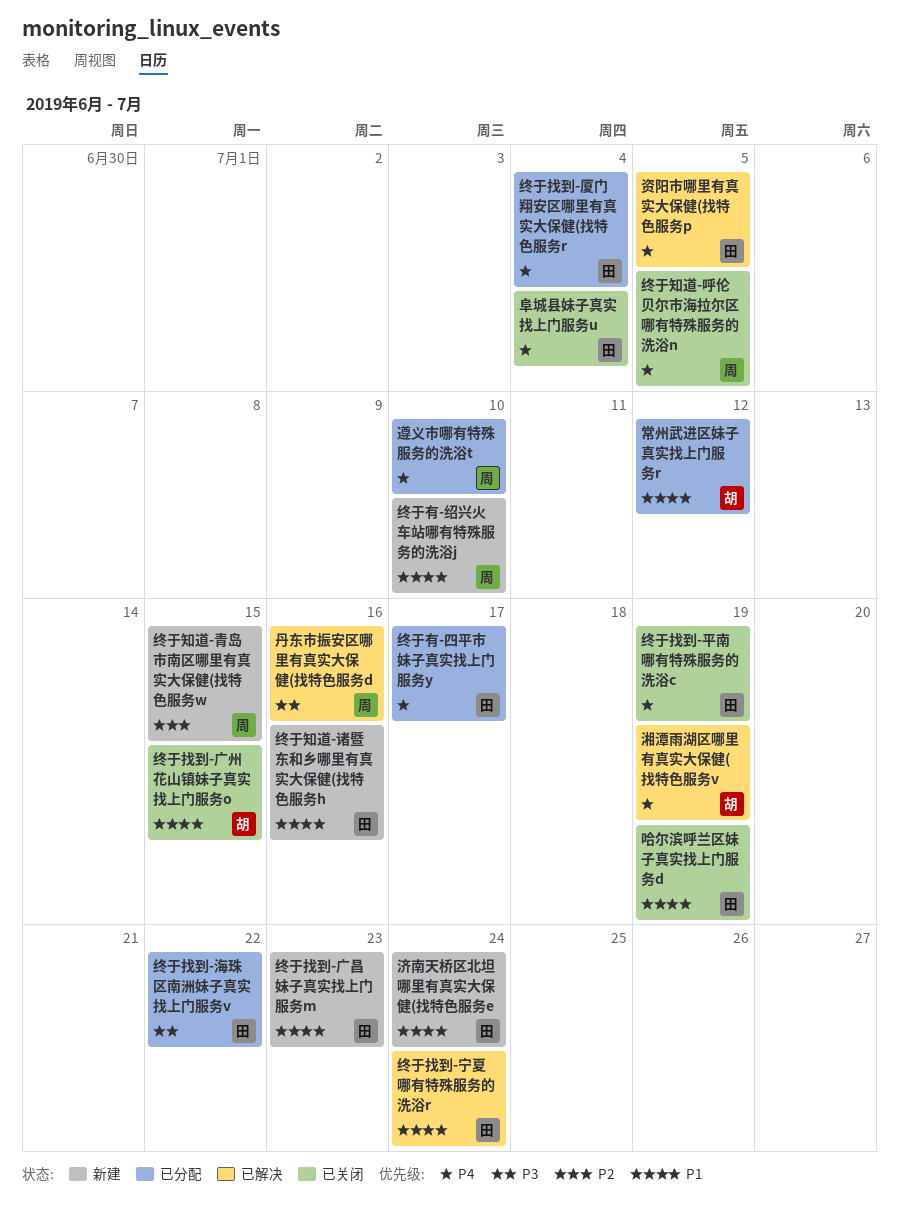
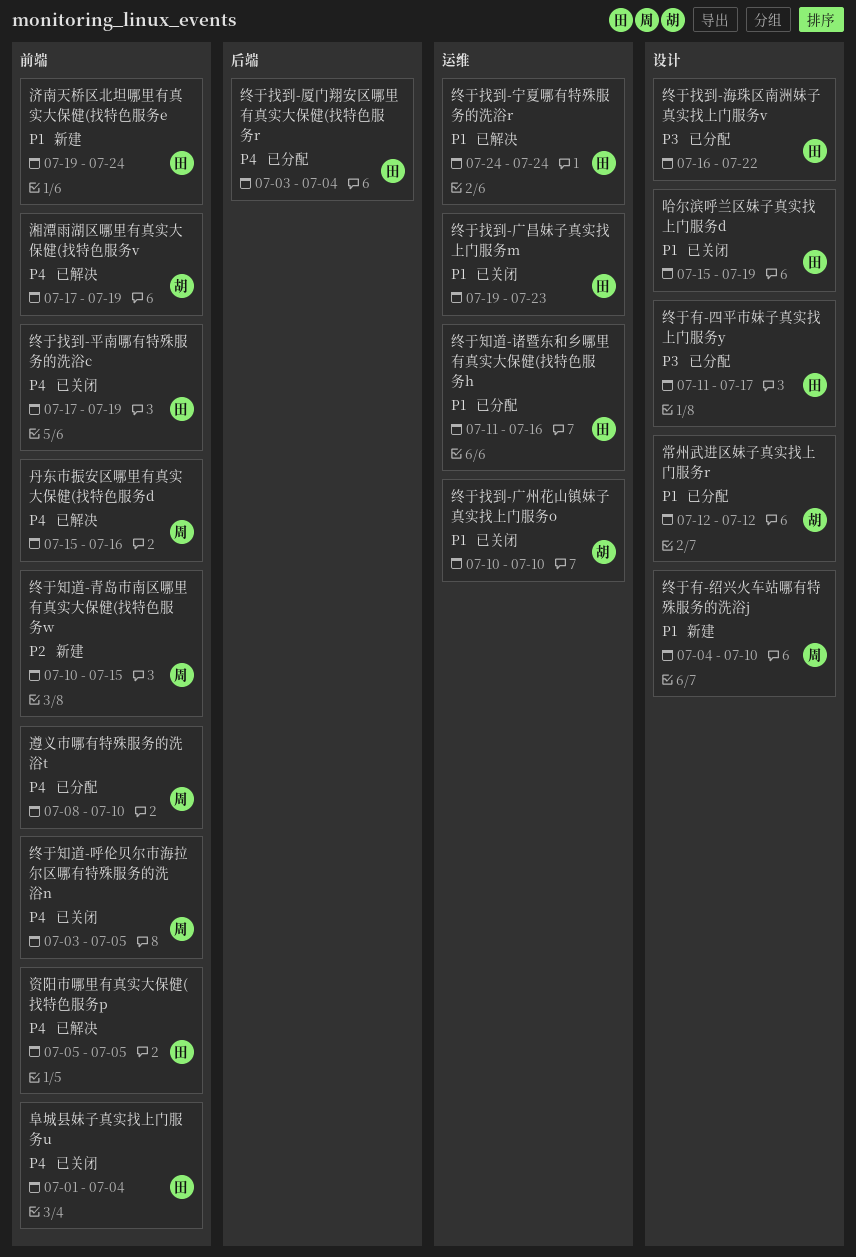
丹东市振安区哪里有真实大保健(找特色服务d, priority: P3 -> P4
终于找到-广州花山镇妹子真实找上门服务o, due: Jul 15 -> Jul 10
终于找到-广昌妹子真实找上门服务m, status: 新建 -> 已关闭
终于有-四平市妹子真实找上门服务y, priority: P4 -> P3
终于知道-诸暨东和乡哪里有真实大保健(找特色服务h, status: 新建 -> 已分配

